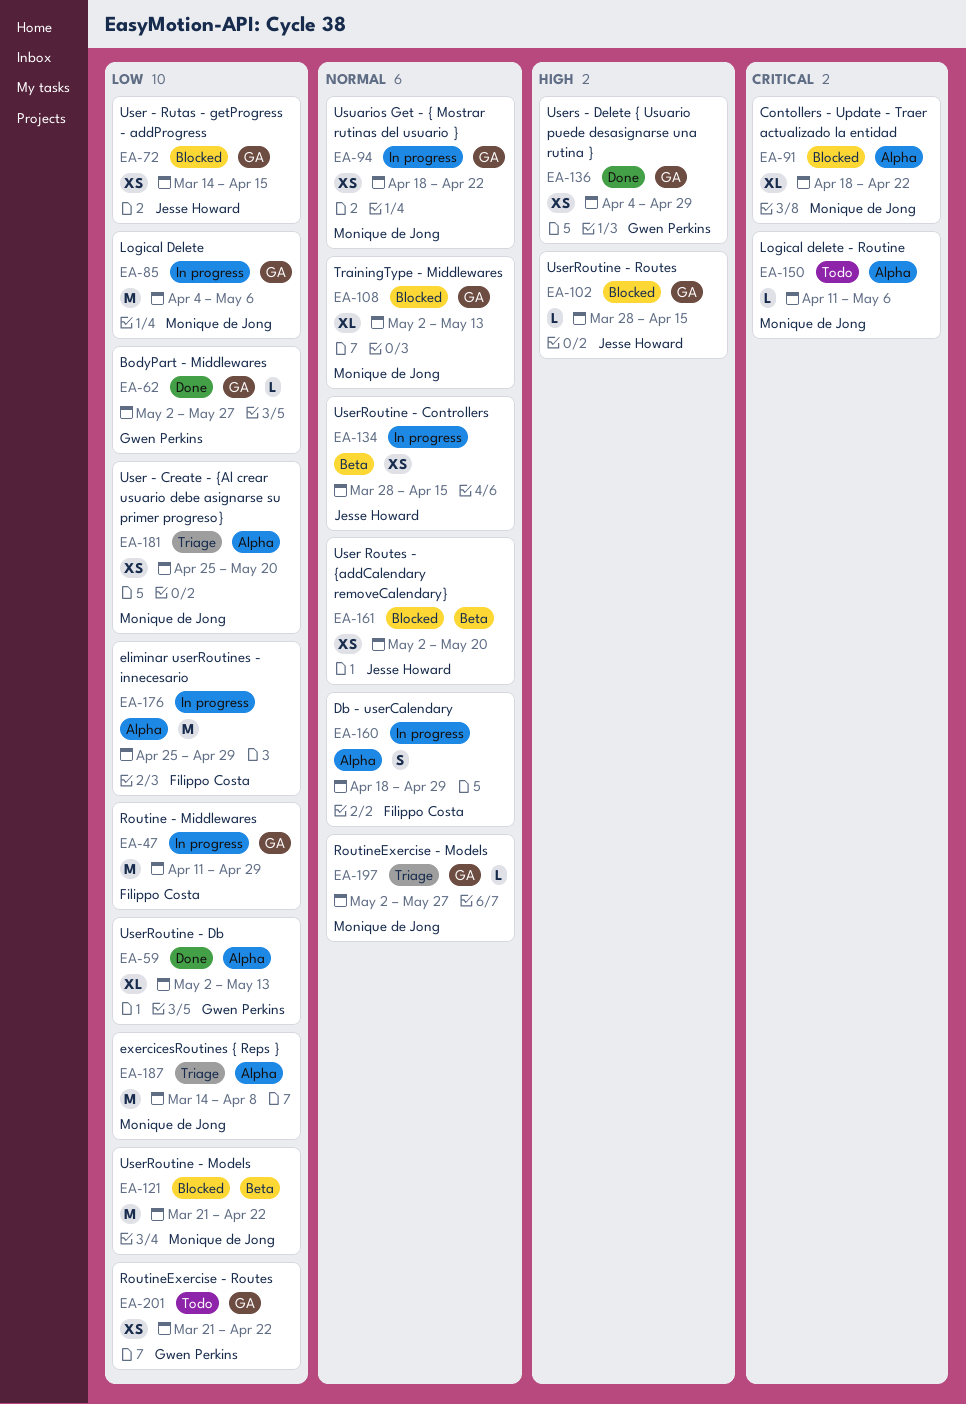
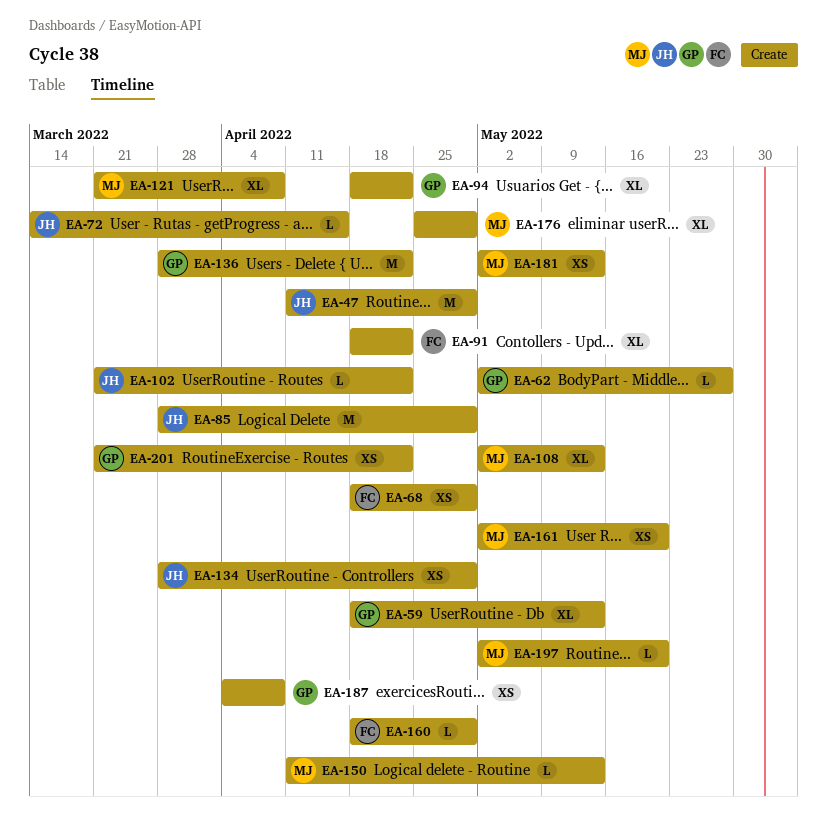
EA-47, owner: Filippo Costa -> Jesse Howard
EA-59, start: May 2 -> Apr 18
EA-68: none -> present
EA-72, estimate: XS -> L
EA-85, owner: Monique de Jong -> Jesse Howard
EA-85, start: Apr 4 -> Mar 28
EA-85, due: May 6 -> Apr 29
EA-91, owner: Monique de Jong -> Filippo Costa
EA-94, owner: Monique de Jong -> Gwen Perkins
EA-94, estimate: XS -> XL
EA-102, start: Mar 28 -> Mar 21
EA-102, due: Apr 15 -> Apr 22
EA-121, estimate: M -> XL
EA-121, due: Apr 22 -> Apr 8
EA-134, due: Apr 15 -> Apr 29
EA-136, estimate: XS -> M
EA-136, start: Apr 4 -> Mar 28
EA-136, due: Apr 29 -> Apr 22
EA-150, due: May 6 -> May 13
EA-160, estimate: S -> L
EA-161, owner: Jesse Howard -> Monique de Jong
EA-176, owner: Filippo Costa -> Monique de Jong
EA-176, estimate: M -> XL
EA-181, start: Apr 25 -> May 2
EA-181, due: May 20 -> May 13
EA-187, owner: Monique de Jong -> Gwen Perkins
EA-187, estimate: M -> XS
EA-187, start: Mar 14 -> Apr 4
EA-197, due: May 27 -> May 20

